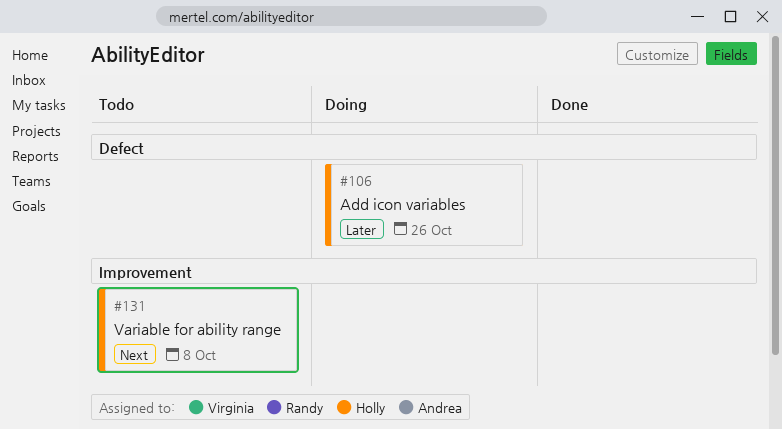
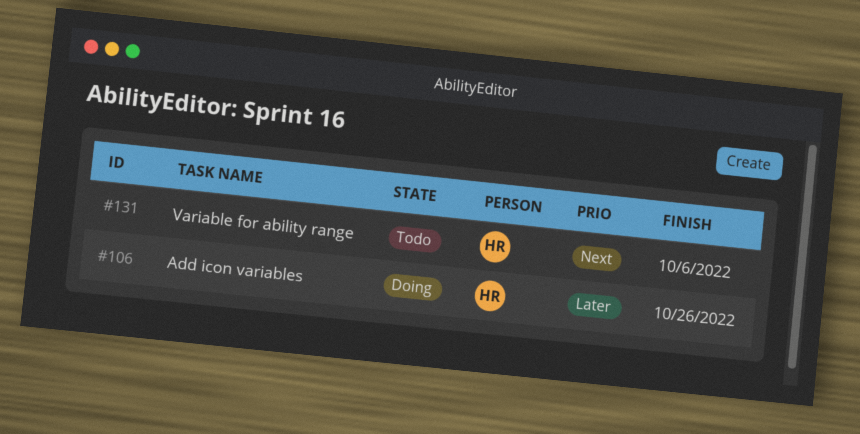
#131, due: Oct 8 -> Oct 6

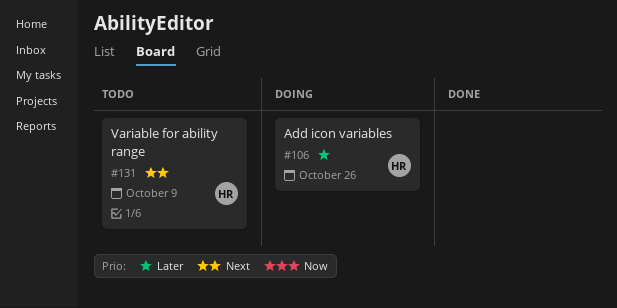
#131, due: Oct 6 -> Oct 9

